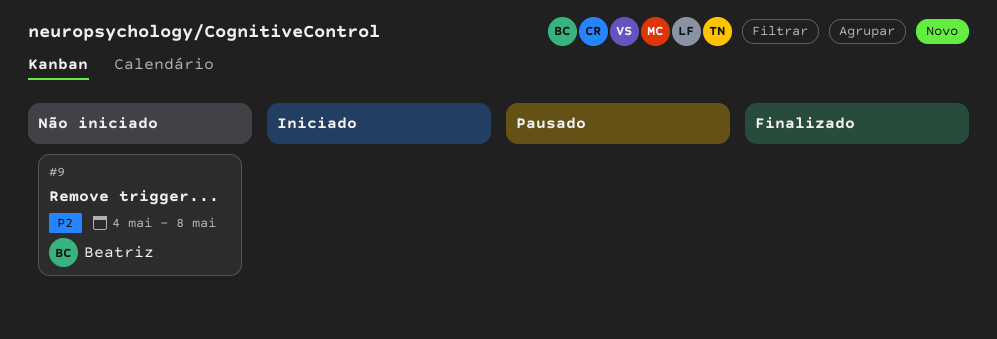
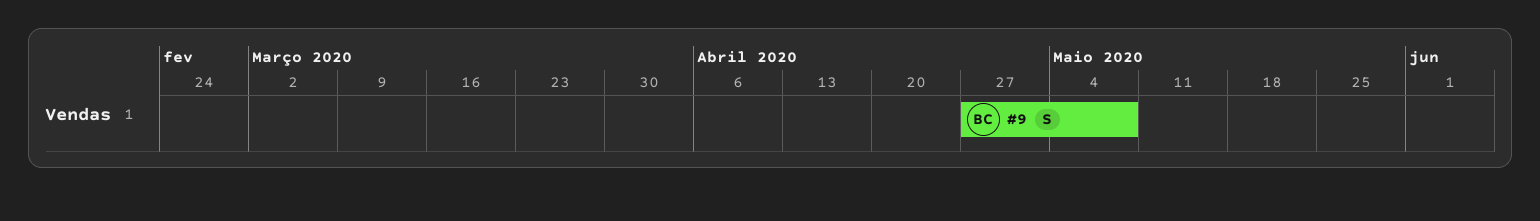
#9, start: May 4 -> Apr 27

